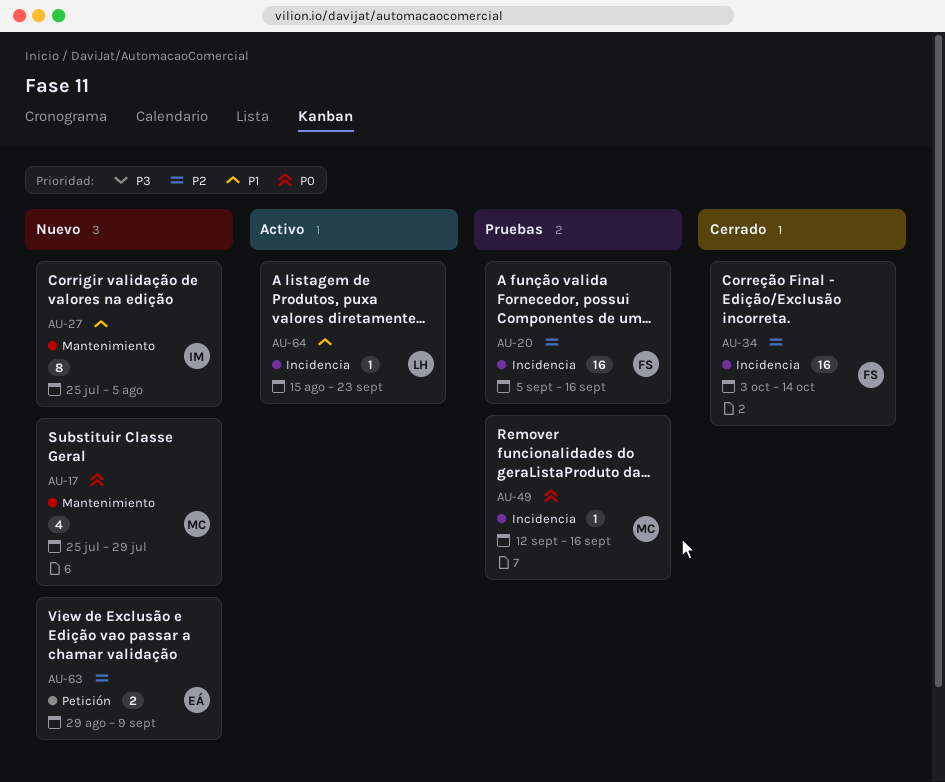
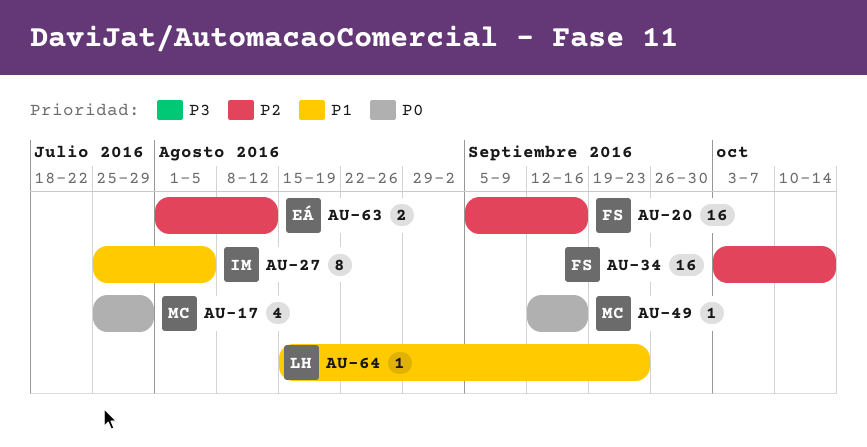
AU-63, start: Aug 29 -> Aug 1
AU-63, due: Sep 9 -> Aug 12

